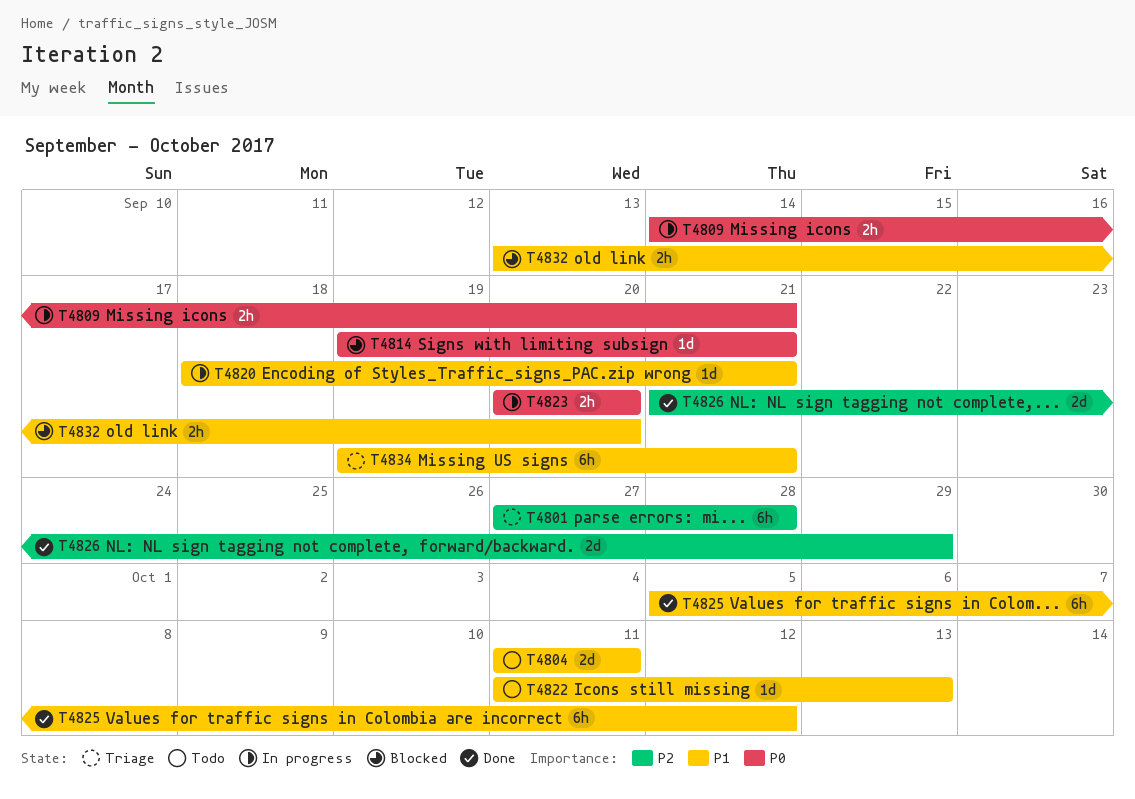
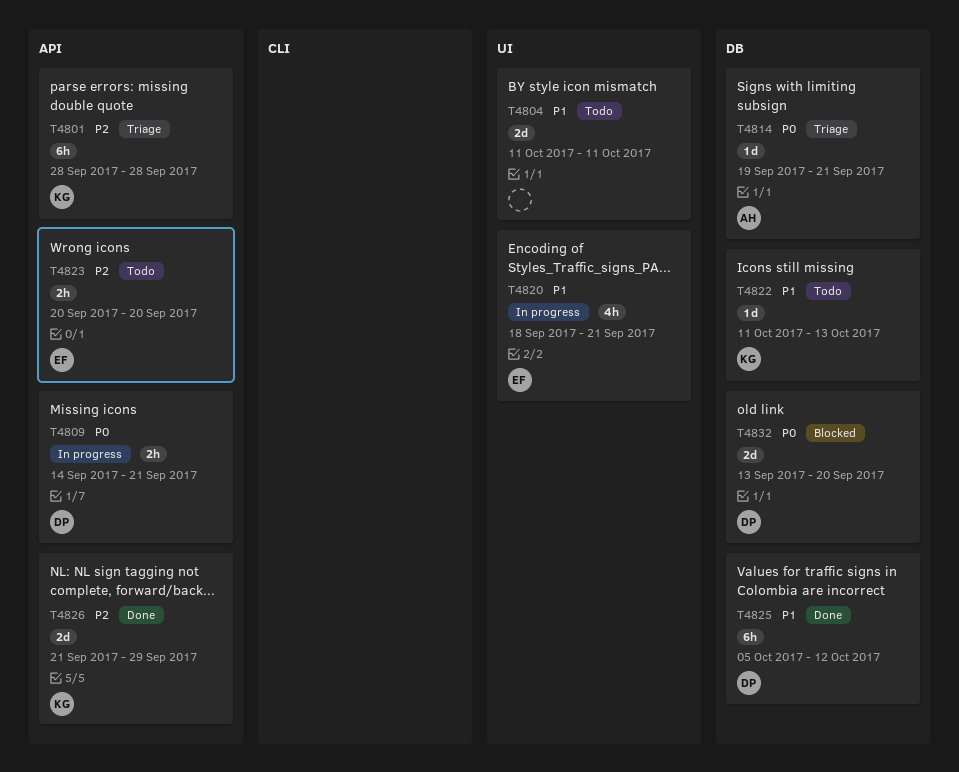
T4801, start: Sep 27 -> Sep 28
T4814, status: Blocked -> Triage
T4820, estimate: 1d -> 4h
T4823, status: In progress -> Todo
T4823, priority: P0 -> P2
T4832, priority: P1 -> P0
T4832, estimate: 2h -> 2d
T4834: present -> none

